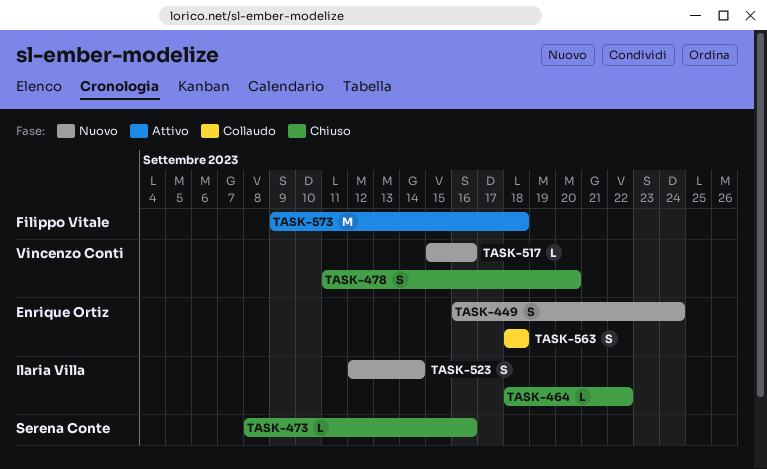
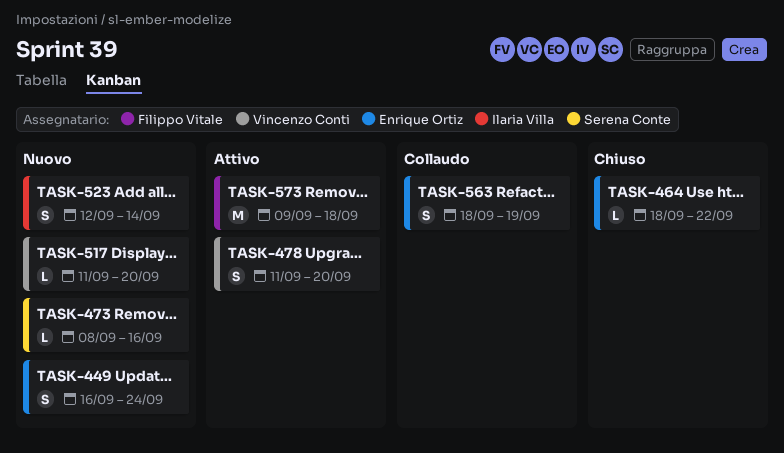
TASK-464, owner: Ilaria Villa -> Enrique Ortiz
TASK-473, status: Chiuso -> Nuovo
TASK-478, status: Chiuso -> Attivo
TASK-517, start: Sep 15 -> Sep 11
TASK-517, due: Sep 16 -> Sep 20
TASK-563, due: Sep 18 -> Sep 19

